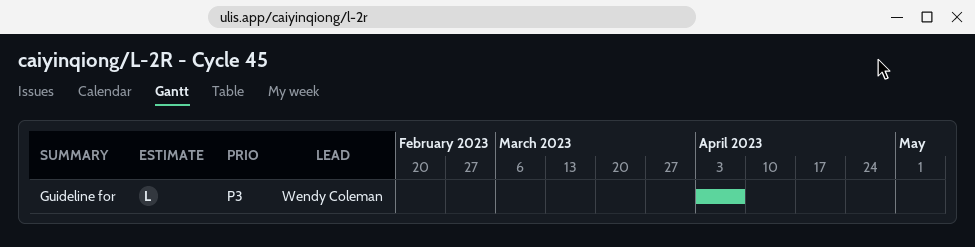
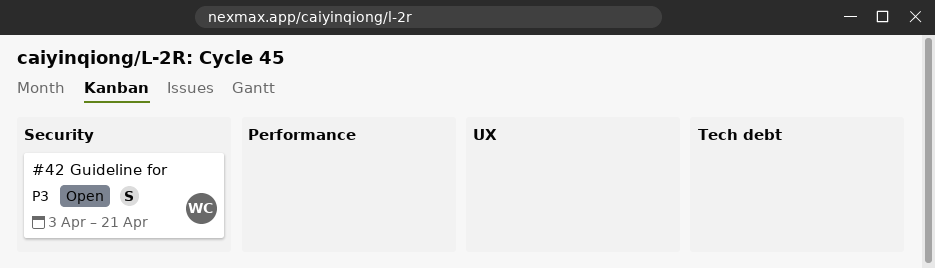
Guideline for, estimate: L -> S
Guideline for, due: Apr 7 -> Apr 21

